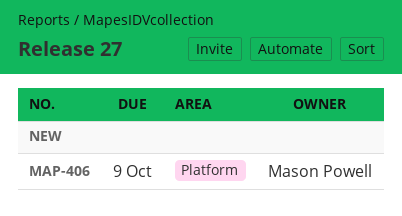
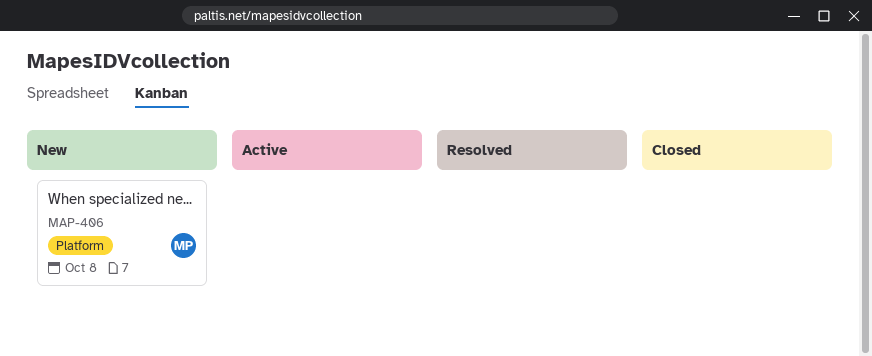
MAP-406, due: Oct 9 -> Oct 8

